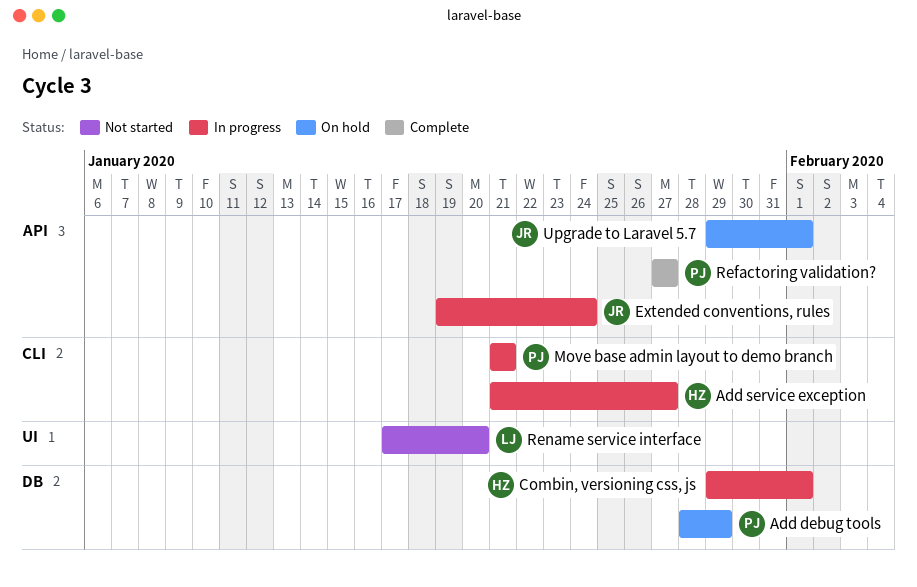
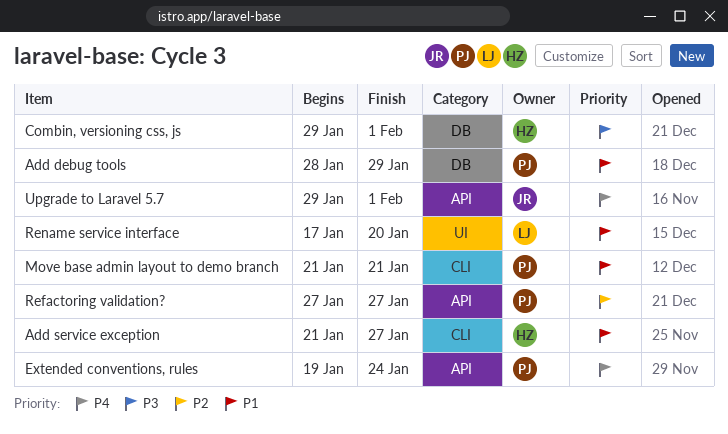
Extended conventions, rules, owner: JR -> PJ

